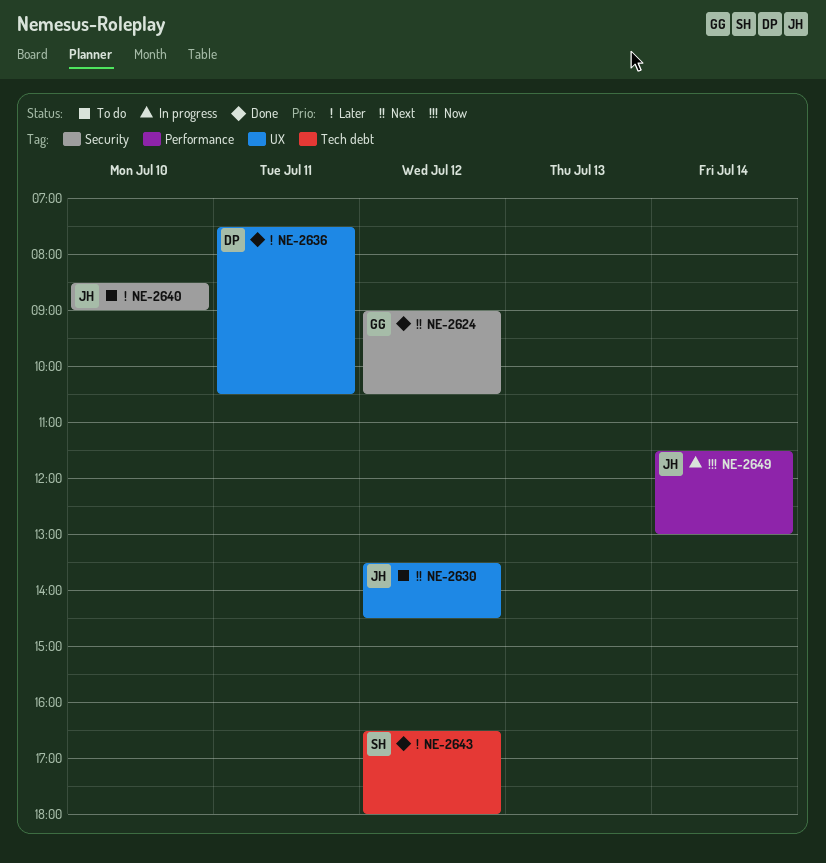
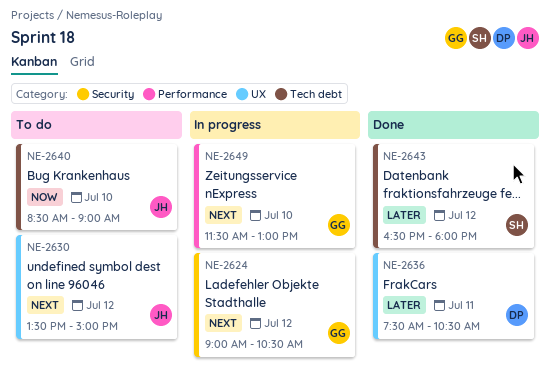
NE-2624, status: Done -> In progress
NE-2630, ends: 14:30 -> 15:00
NE-2640, priority: Later -> Now
NE-2640, label: Security -> Tech debt
NE-2649, owner: JH -> GG
NE-2649, priority: Now -> Next
NE-2649, day: Jul 14 -> Jul 10

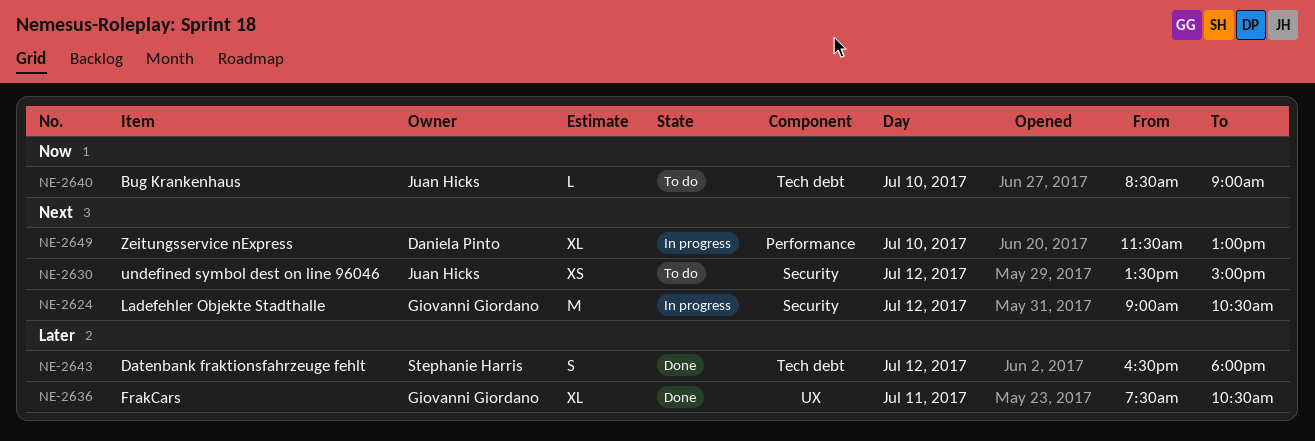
NE-2630, label: UX -> Security
NE-2636, owner: Daniela Pinto -> Giovanni Giordano
NE-2649, owner: Giovanni Giordano -> Daniela Pinto

